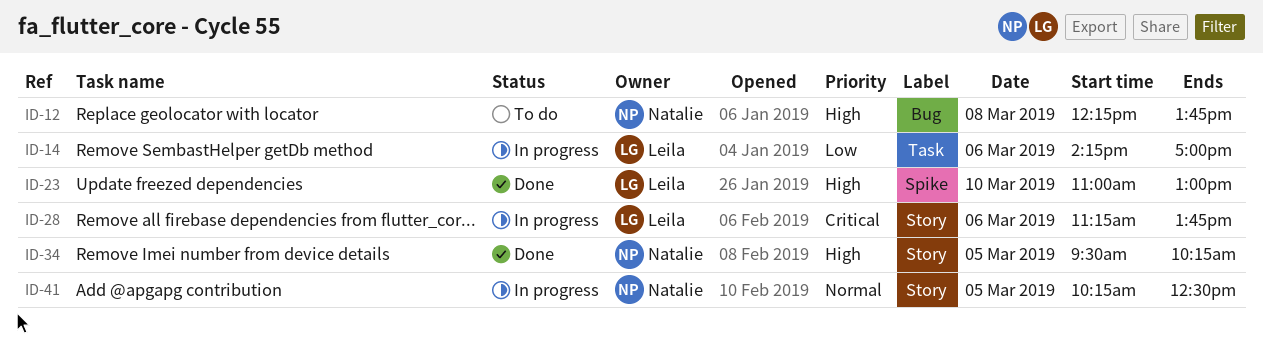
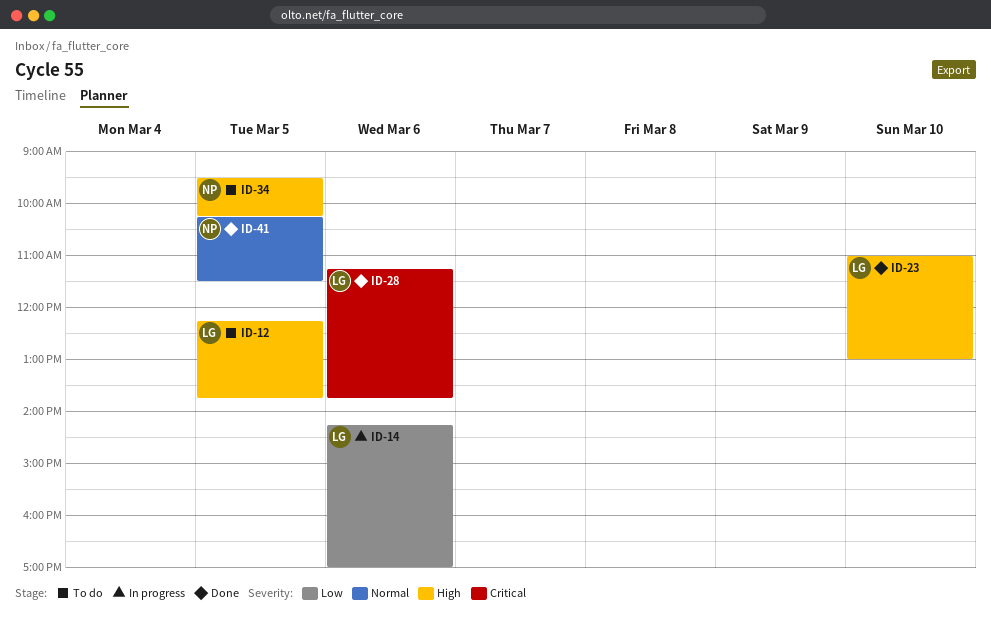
ID-12, owner: Natalie -> Leila
ID-12, day: Mar 8 -> Mar 5
ID-28, status: In progress -> Done
ID-34, status: Done -> To do
ID-41, status: In progress -> Done
ID-41, ends: 12:30 -> 11:30

